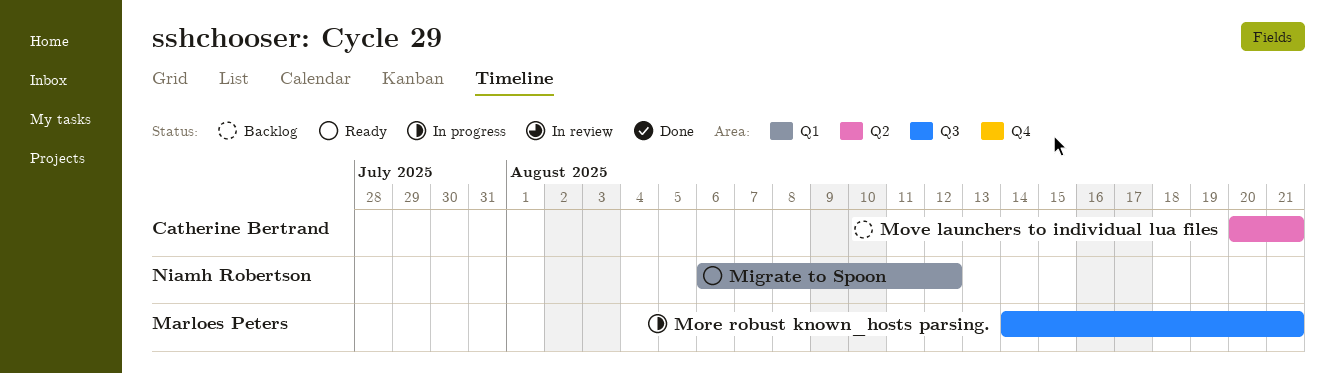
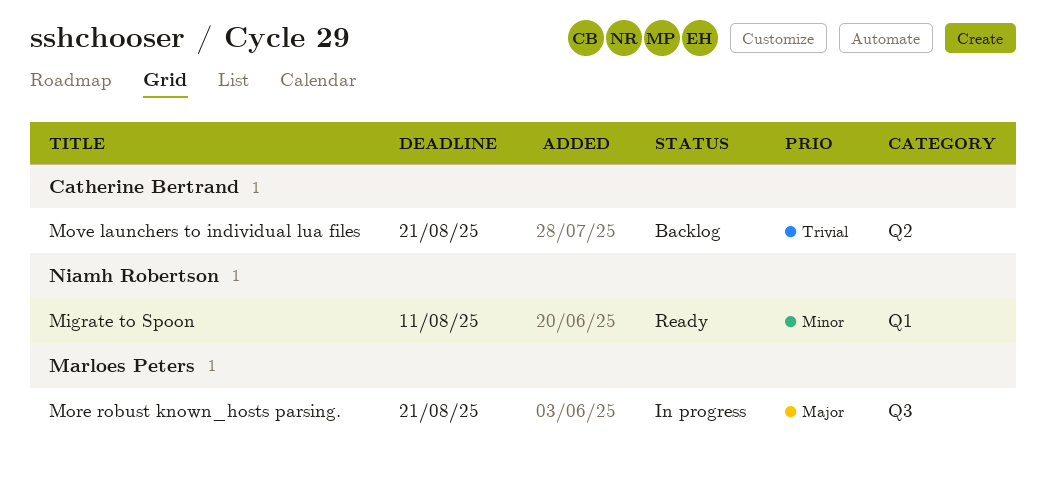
Migrate to Spoon, due: Aug 12 -> Aug 11

